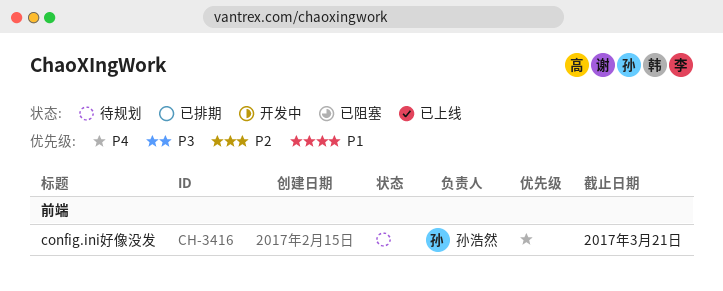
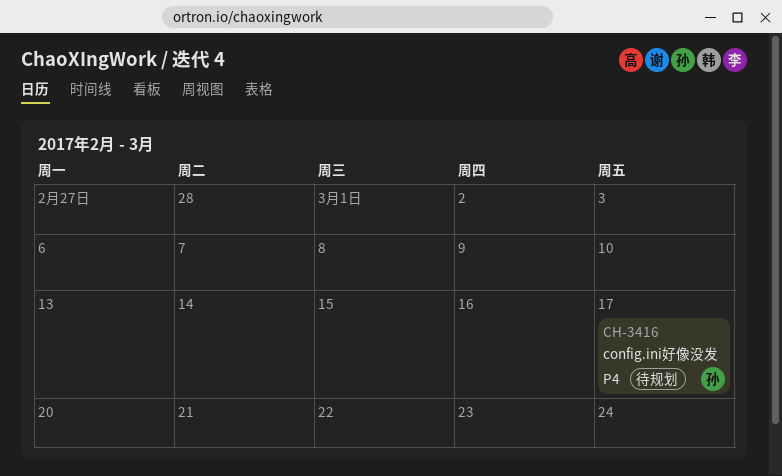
CH-3416, due: Mar 21 -> Mar 17

